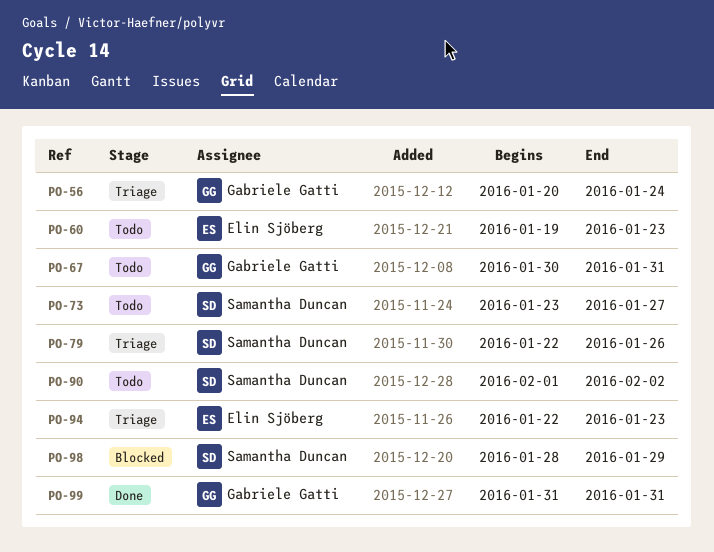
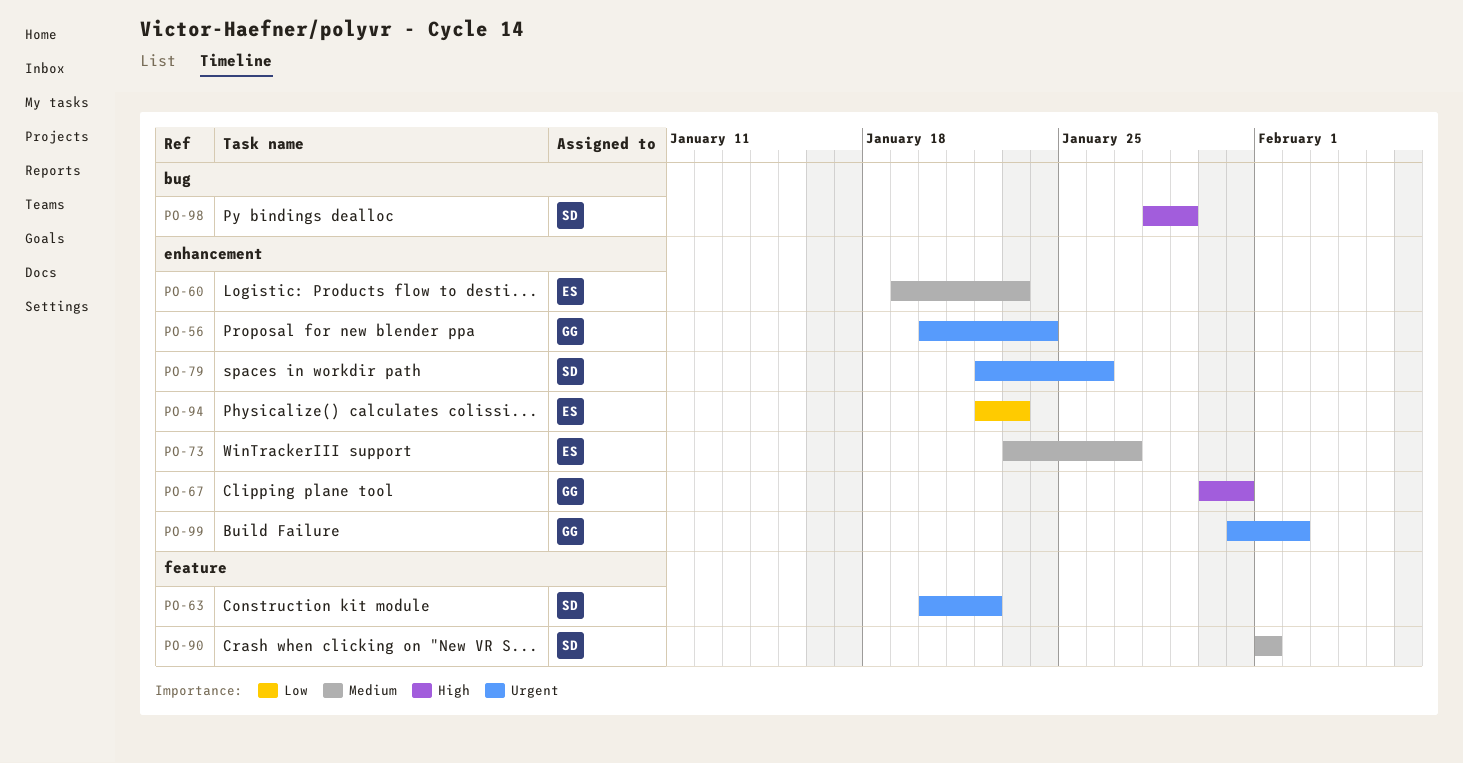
PO-63: none -> present
PO-73, owner: Samantha Duncan -> Elin Sjöberg
PO-90, due: Feb 2 -> Feb 1
PO-99, due: Jan 31 -> Feb 2

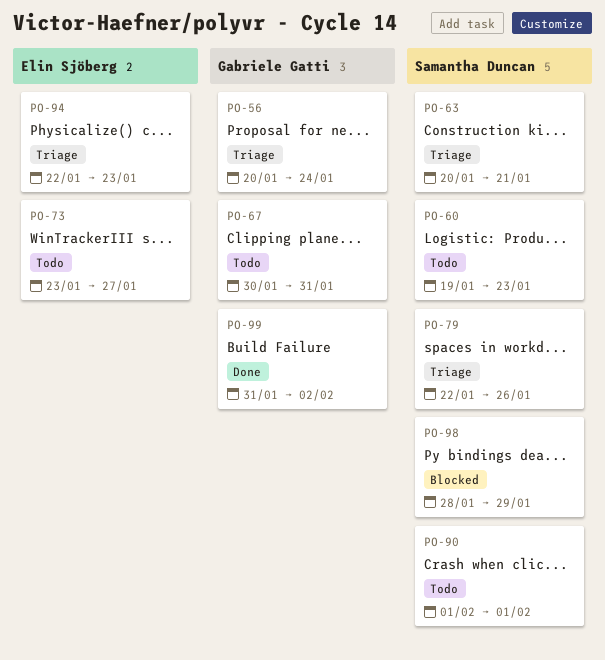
PO-60, owner: Elin Sjöberg -> Samantha Duncan
PO-63, due: Jan 22 -> Jan 21

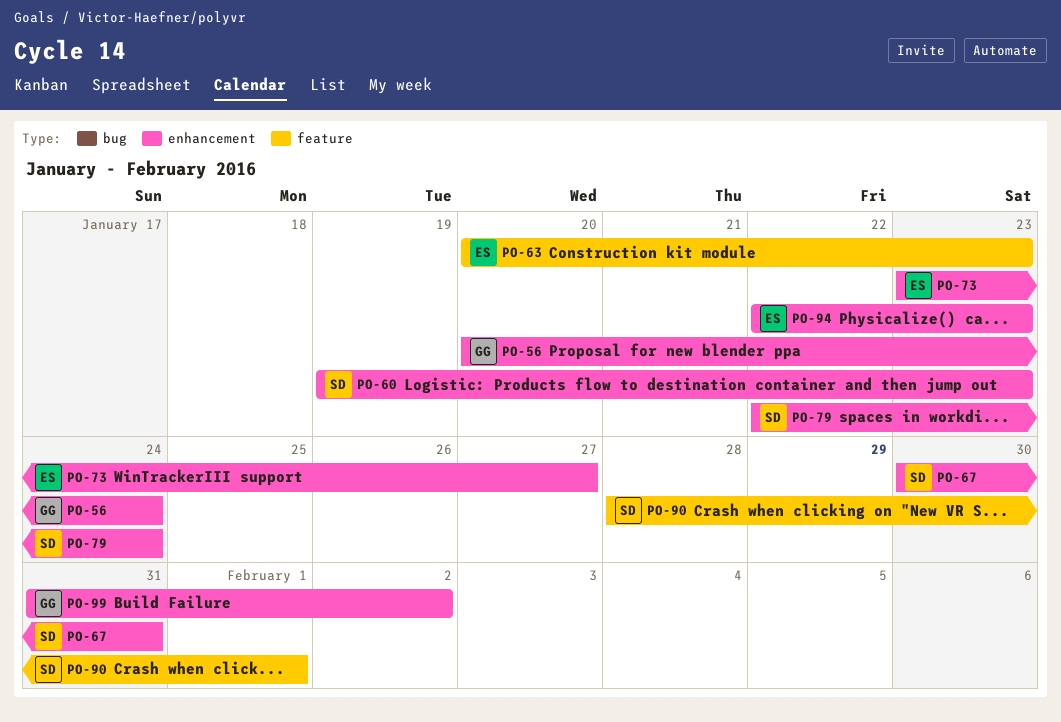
PO-63, owner: Samantha Duncan -> Elin Sjöberg
PO-63, due: Jan 21 -> Jan 23
PO-67, owner: Gabriele Gatti -> Samantha Duncan
PO-79, due: Jan 26 -> Jan 24
PO-90, start: Feb 1 -> Jan 28
PO-98: present -> none

